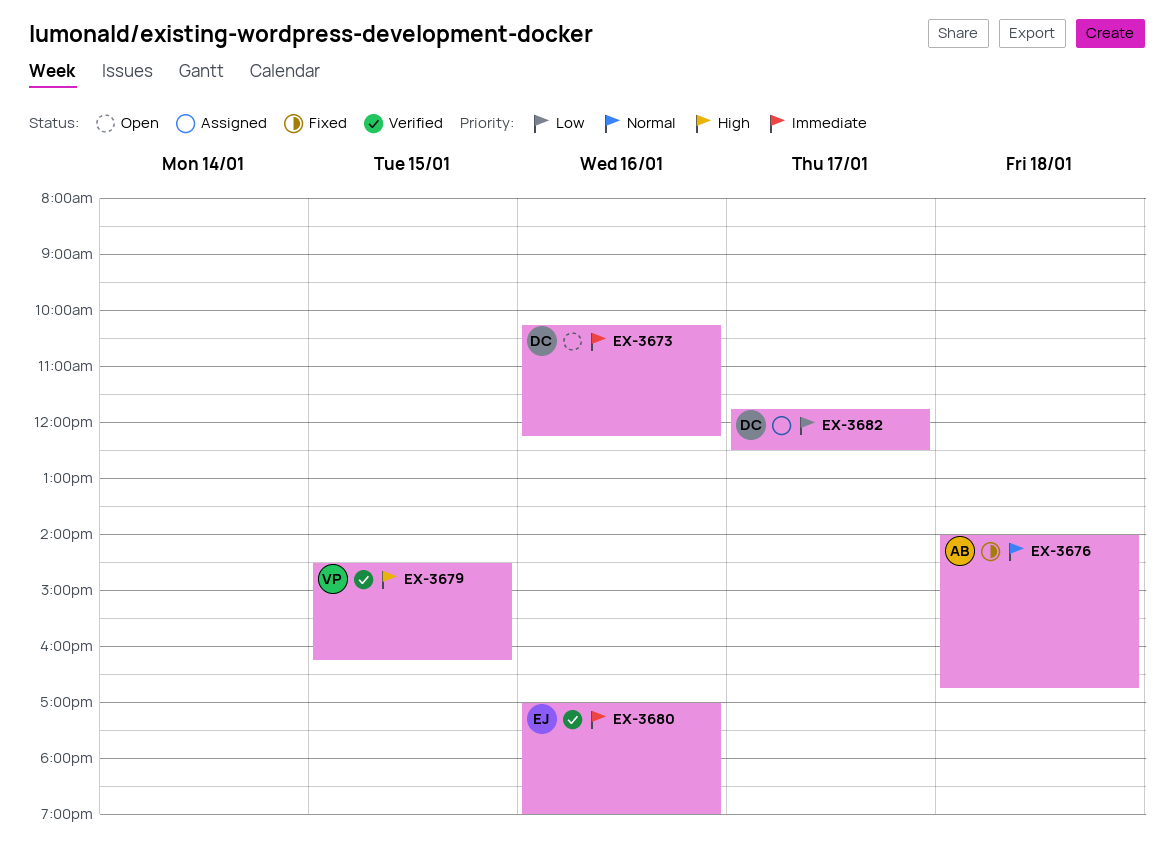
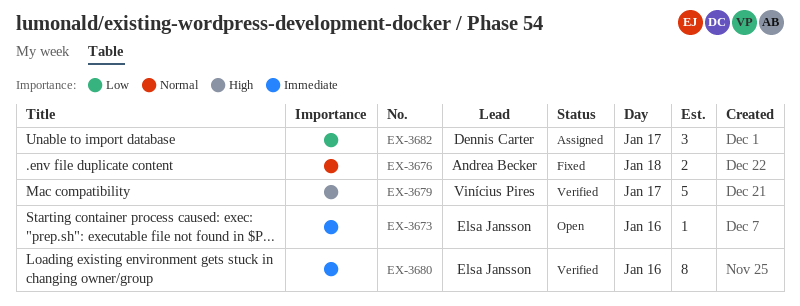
EX-3673, owner: Dennis Carter -> Elsa Jansson
EX-3679, day: Jan 15 -> Jan 17

